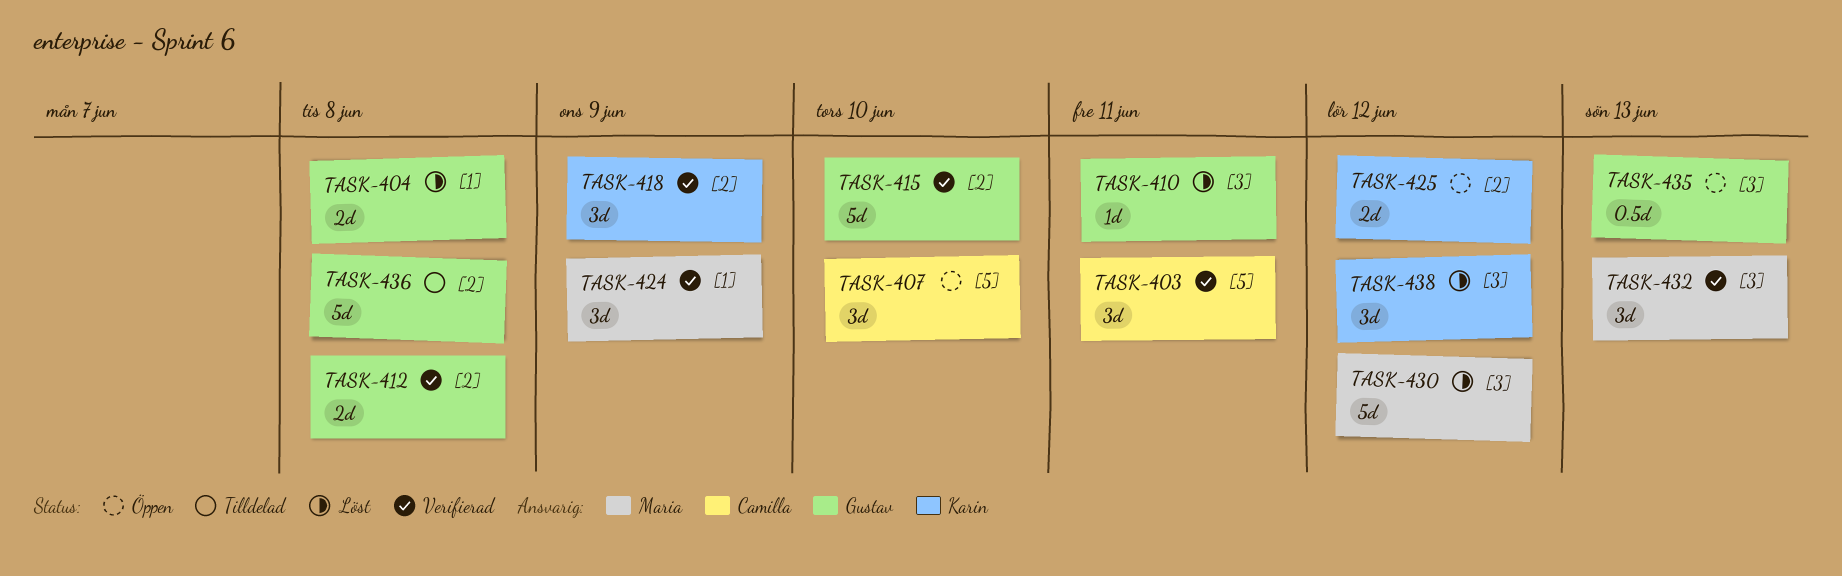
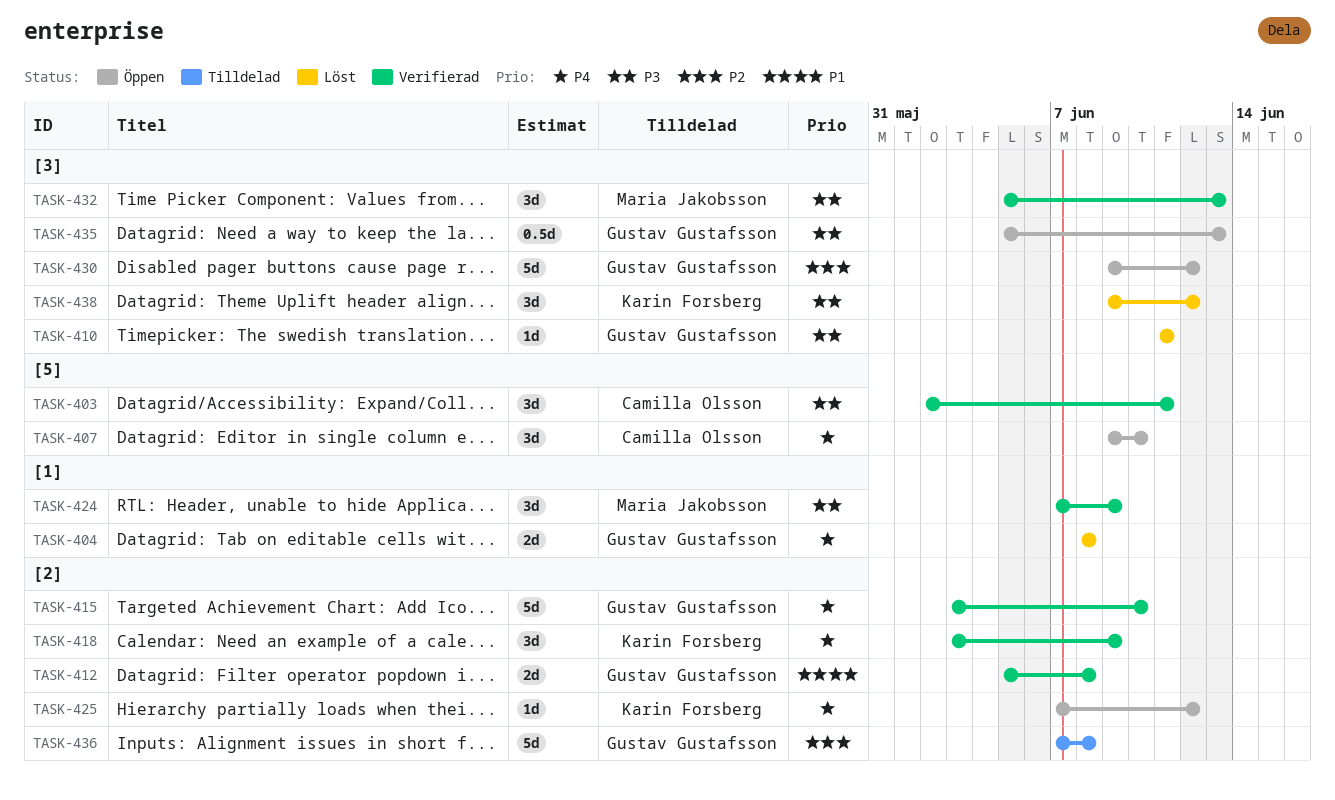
TASK-425, estimate: 2d -> 1d
TASK-430, status: Löst -> Öppen
TASK-430, owner: Maria Jakobsson -> Gustav Gustafsson

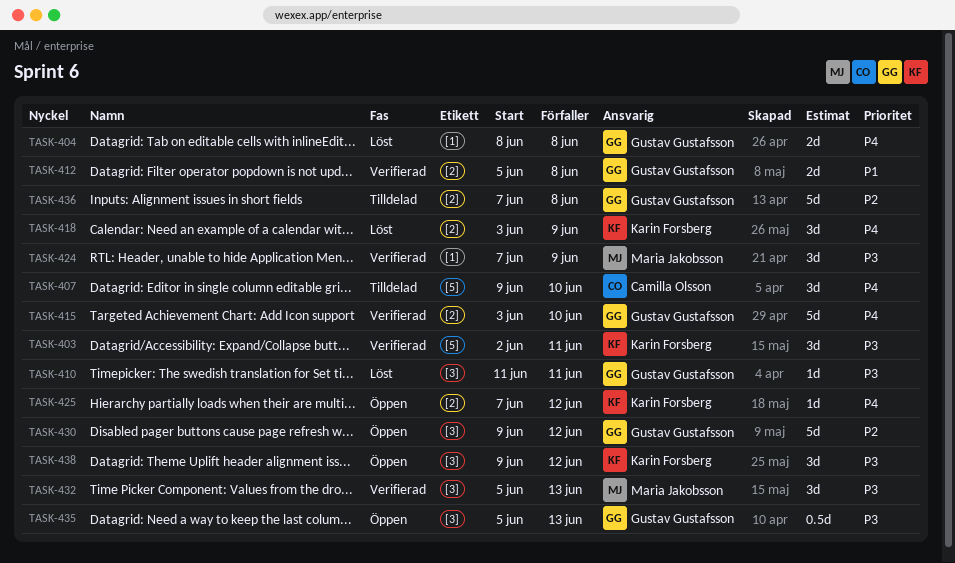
TASK-403, owner: Camilla Olsson -> Karin Forsberg
TASK-407, status: Öppen -> Tilldelad
TASK-418, status: Verifierad -> Löst
TASK-438, status: Löst -> Öppen

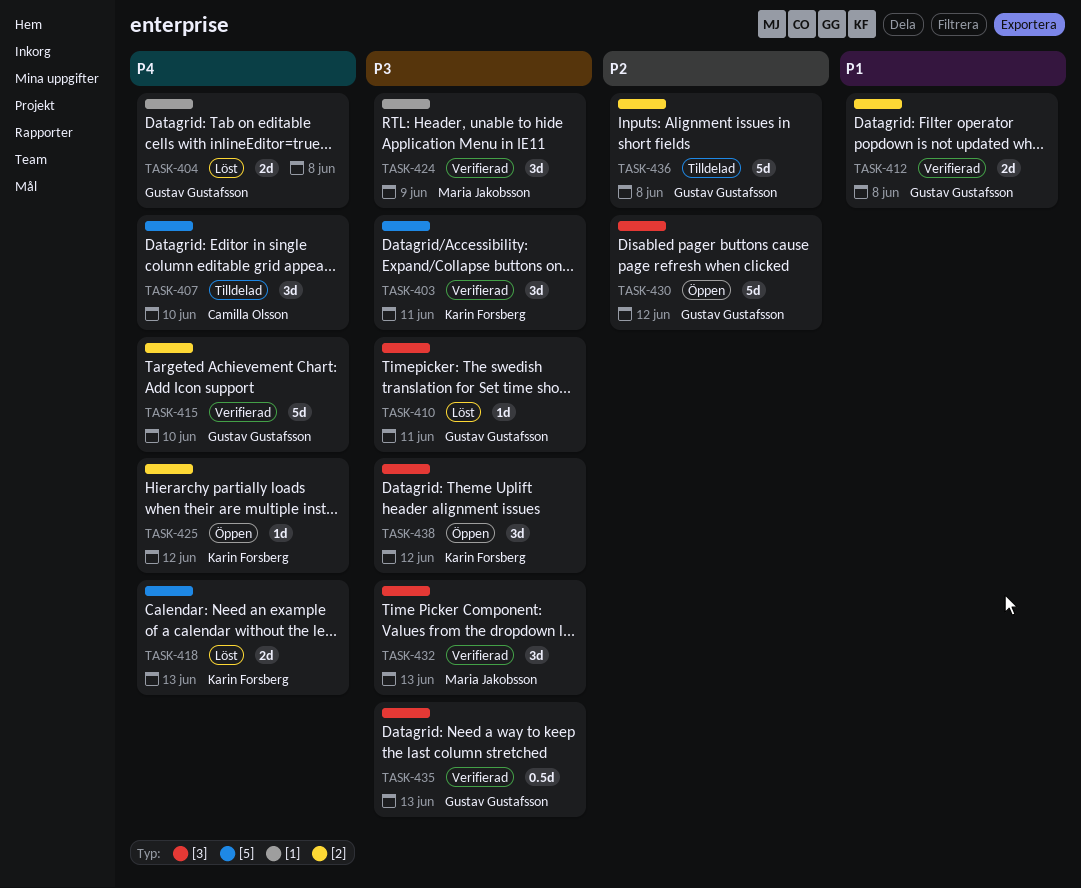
TASK-418, label: [2] -> [5]
TASK-418, estimate: 3d -> 2d
TASK-418, due: Jun 9 -> Jun 13
TASK-435, status: Öppen -> Verifierad

